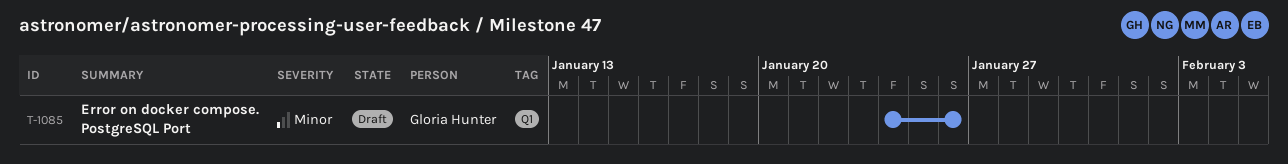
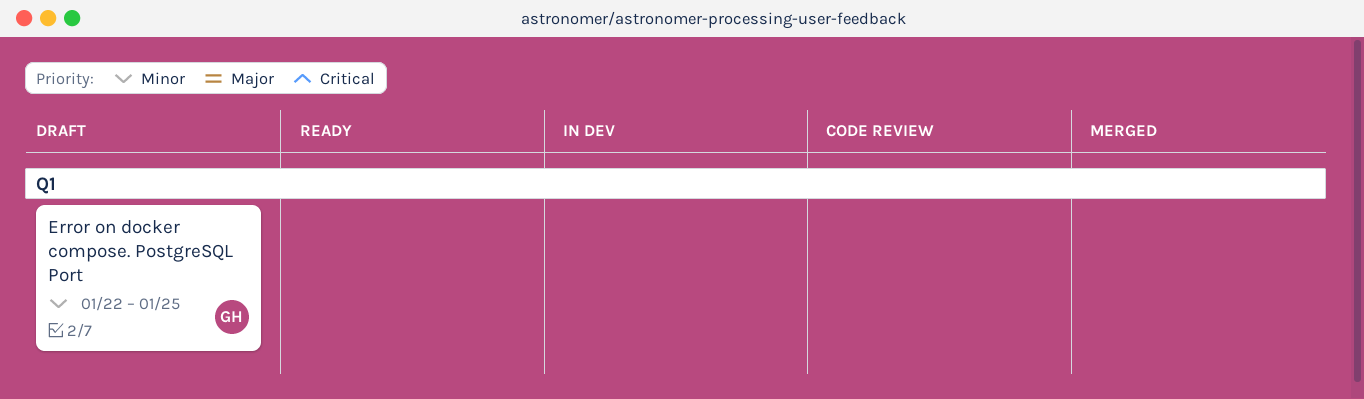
Error on docker compose. PostgreSQL Port, start: Jan 24 -> Jan 22
Error on docker compose. PostgreSQL Port, due: Jan 26 -> Jan 25

